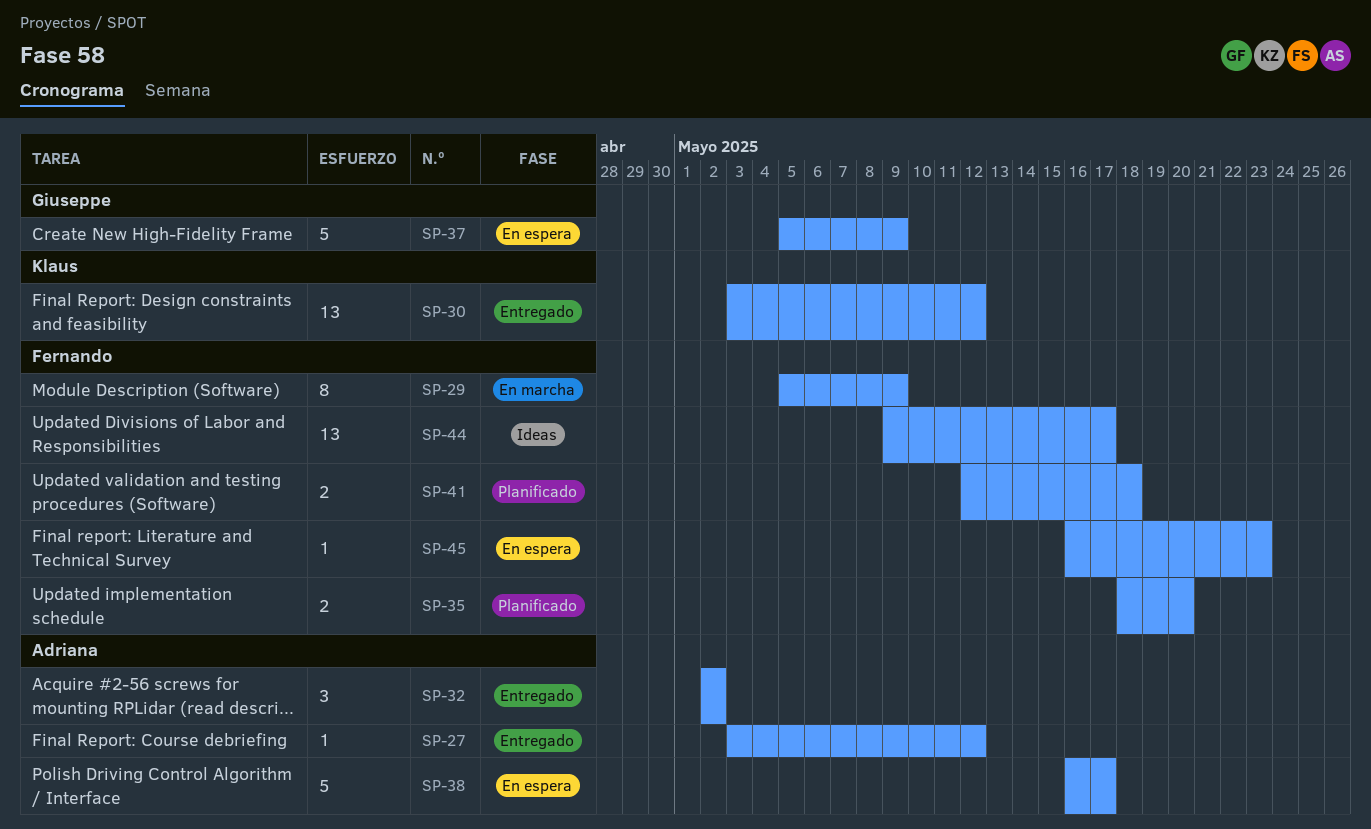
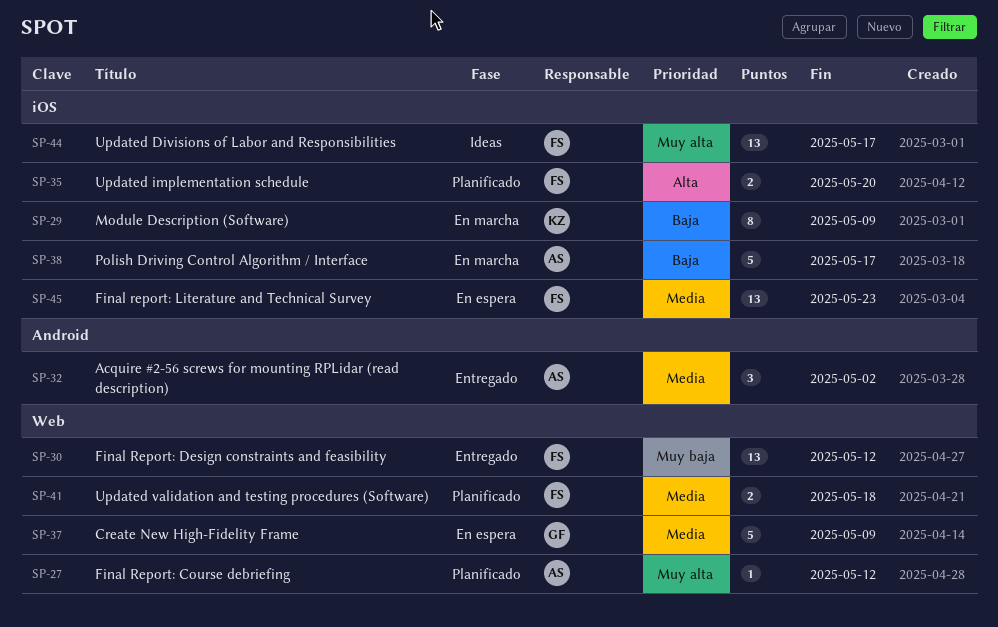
SP-27, status: Entregado -> Planificado
SP-29, owner: Fernando -> Klaus
SP-30, owner: Klaus -> Fernando
SP-38, status: En espera -> En marcha
SP-45, estimate: 1 -> 13

